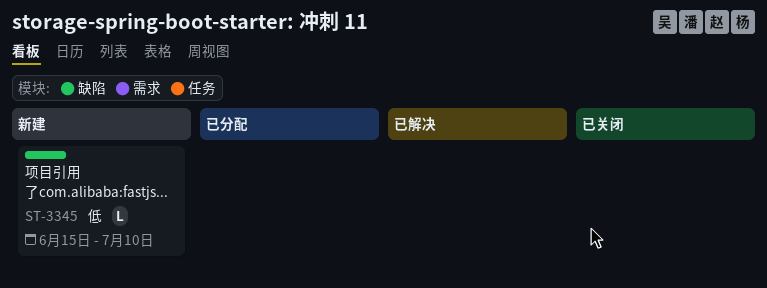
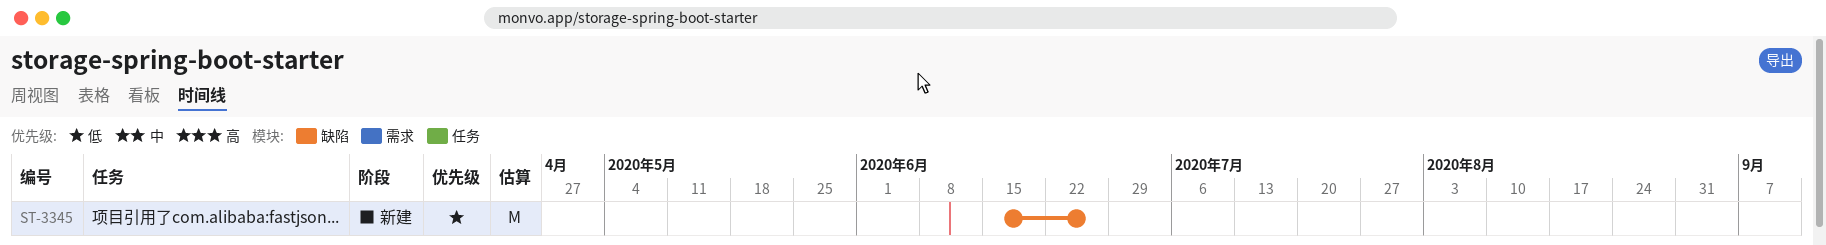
ST-3345, estimate: L -> M
ST-3345, due: Jul 10 -> Jun 26

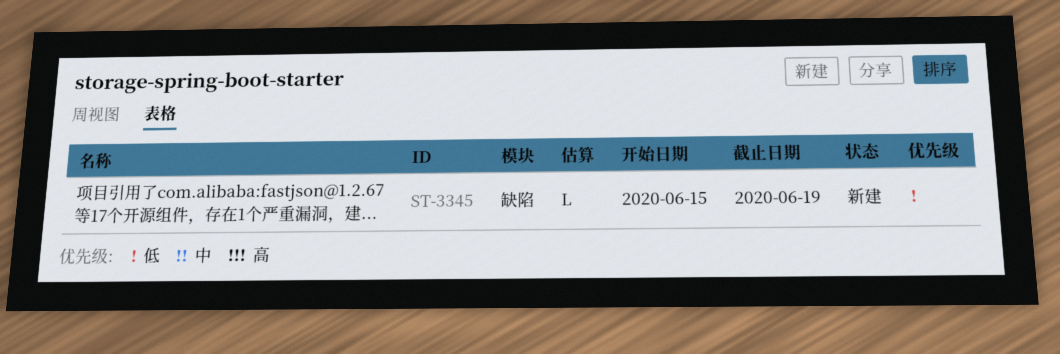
ST-3345, estimate: M -> L
ST-3345, due: Jun 26 -> Jun 19

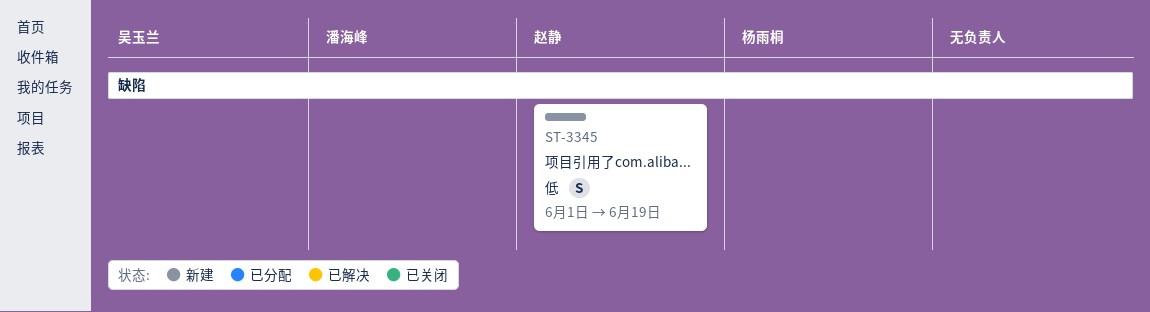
ST-3345, estimate: L -> S
ST-3345, start: Jun 15 -> Jun 1

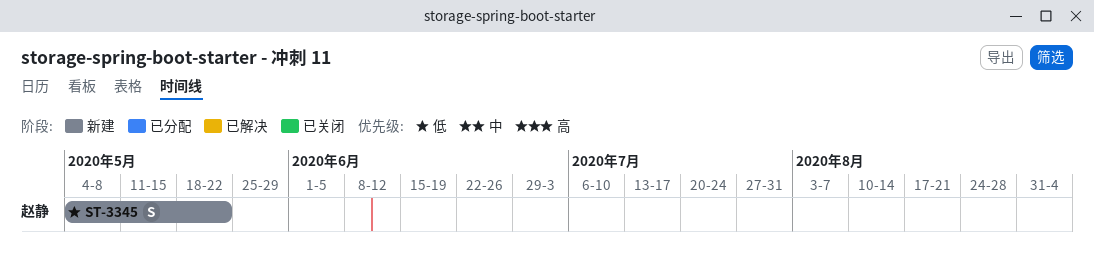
ST-3345, start: Jun 1 -> May 4
ST-3345, due: Jun 19 -> May 22

